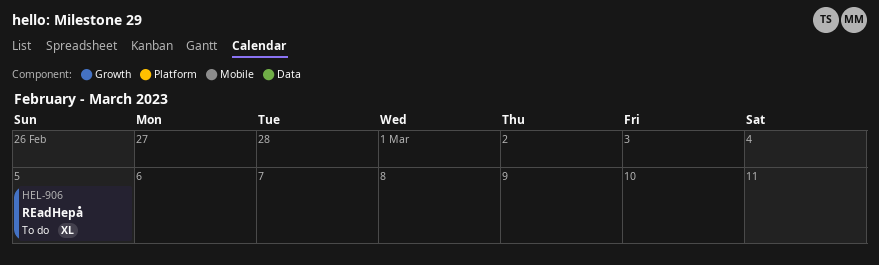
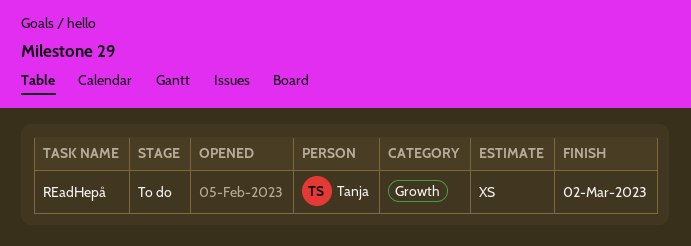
REadHepå, estimate: XL -> XS
REadHepå, due: Mar 5 -> Mar 2

